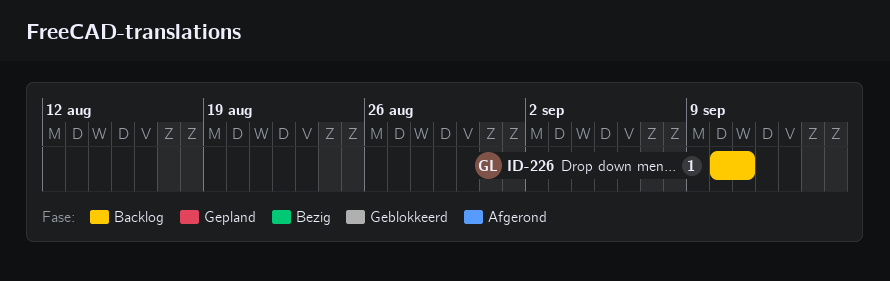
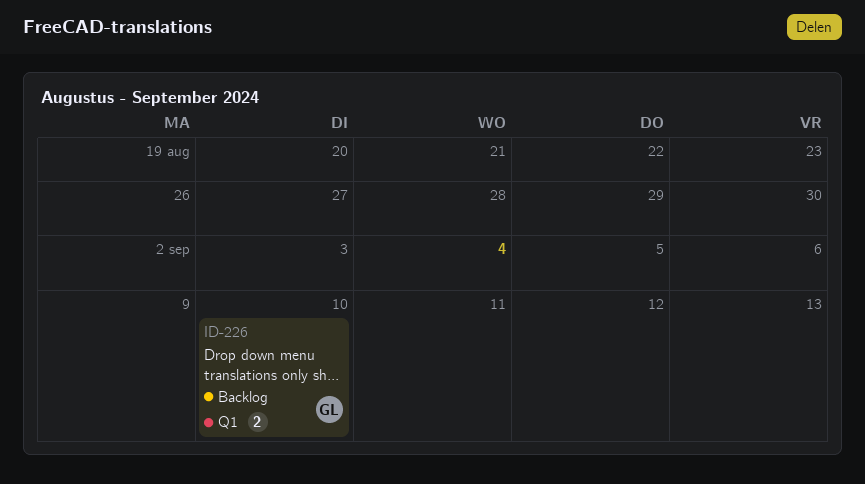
ID-226, estimate: 1 -> 2
ID-226, due: Sep 11 -> Sep 10

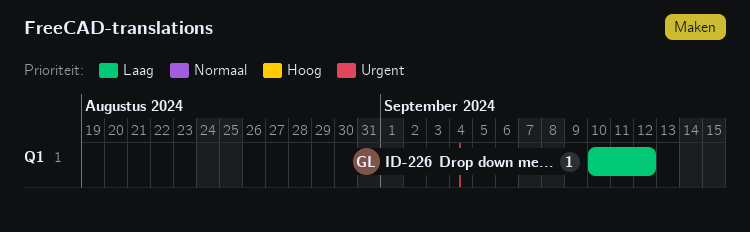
ID-226, estimate: 2 -> 1
ID-226, due: Sep 10 -> Sep 12

